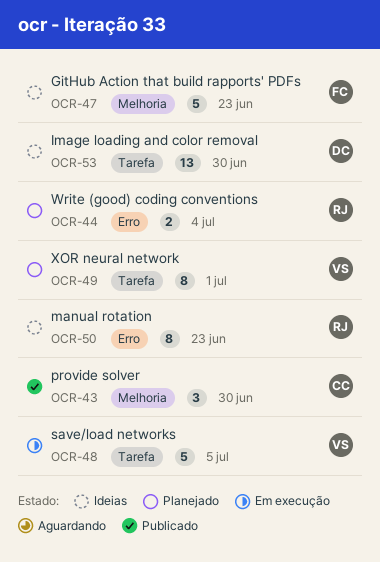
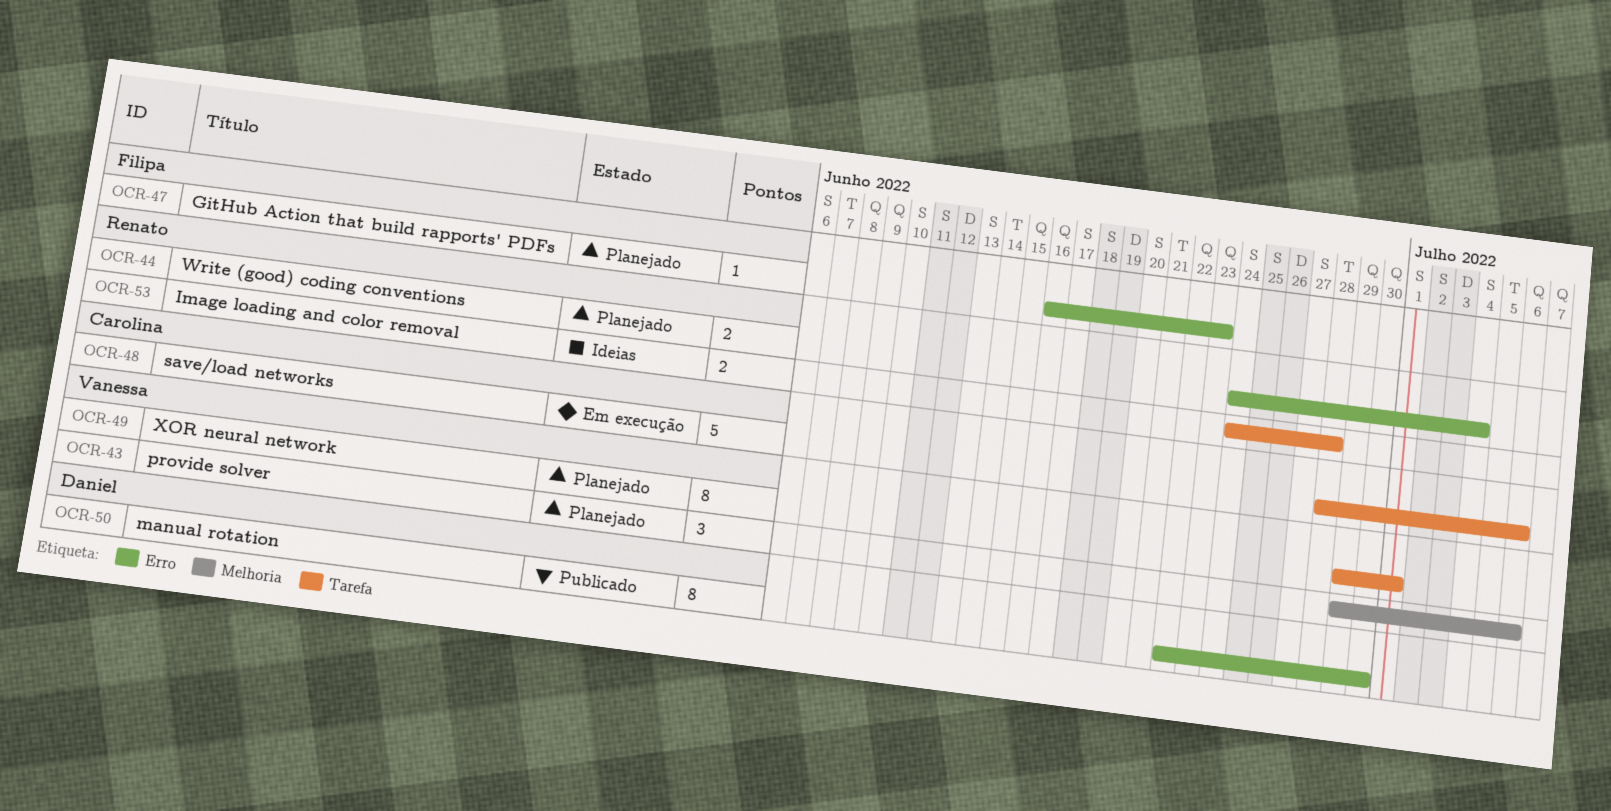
OCR-43, status: Publicado -> Planejado
OCR-43, owner: Carolina -> Vanessa
OCR-43, due: Jun 30 -> Jul 6
OCR-47, status: Ideias -> Planejado
OCR-47, label: Melhoria -> Erro
OCR-47, estimate: 5 -> 1
OCR-48, owner: Vanessa -> Carolina
OCR-48, due: Jul 5 -> Jul 6
OCR-50, status: Ideias -> Publicado
OCR-50, owner: Renato -> Daniel
OCR-50, due: Jun 23 -> Jun 30
OCR-53, owner: Daniel -> Renato
OCR-53, estimate: 13 -> 2
OCR-53, due: Jun 30 -> Jun 28

